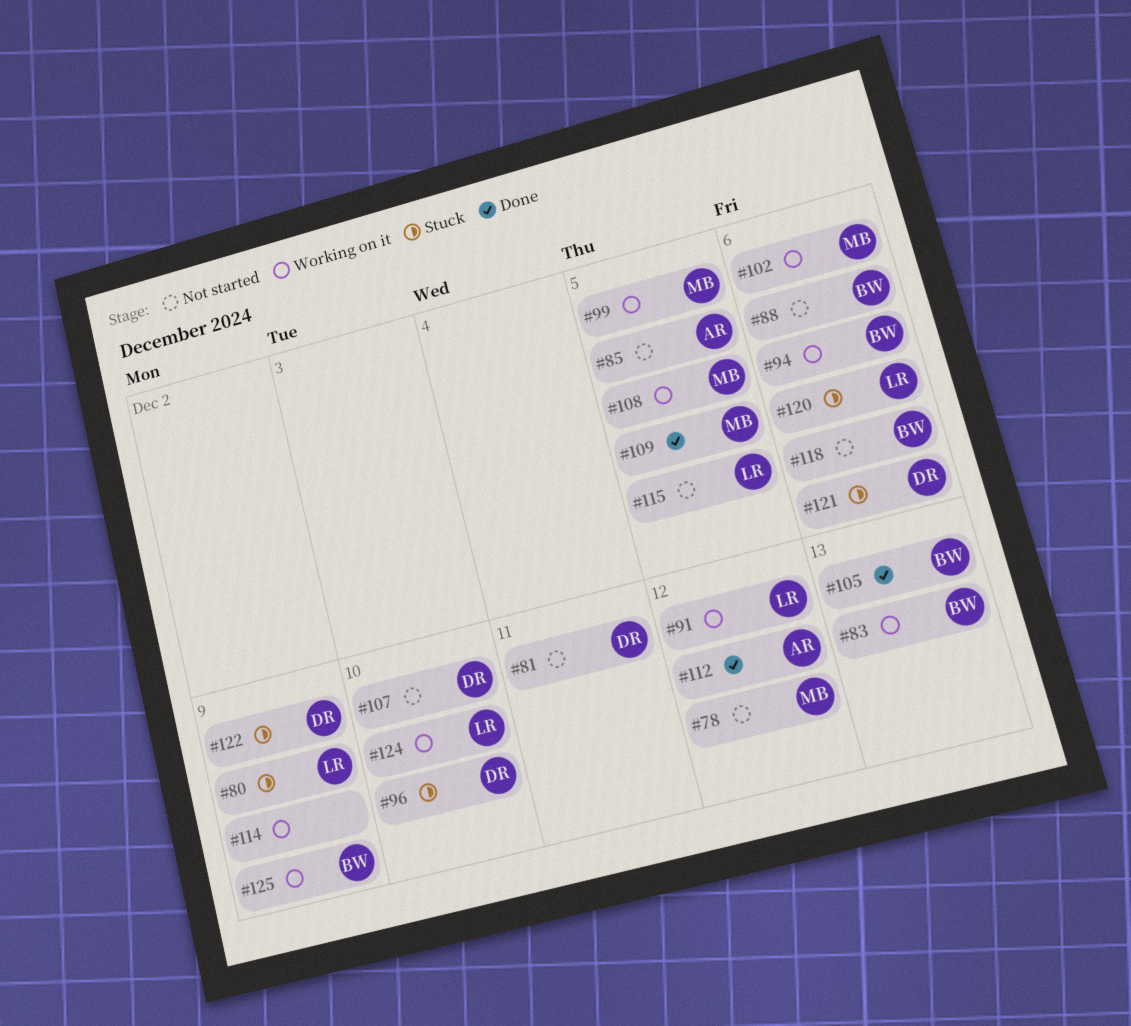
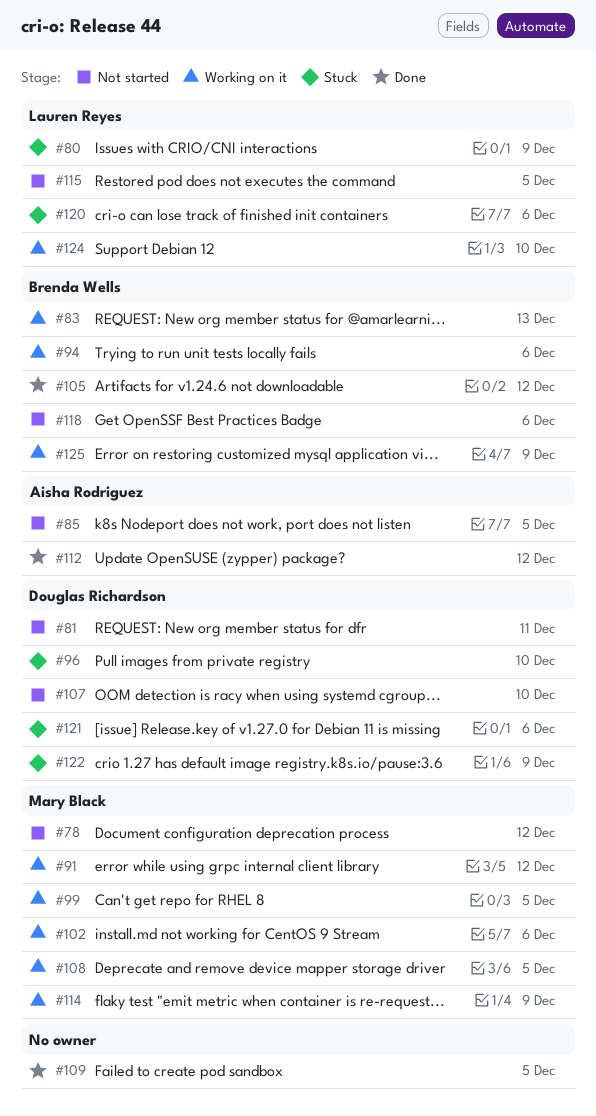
#88: present -> none
#91, owner: Lauren Reyes -> Mary Black
#105, due: Dec 13 -> Dec 12
#109, owner: Mary Black -> none
#114, owner: none -> Mary Black

